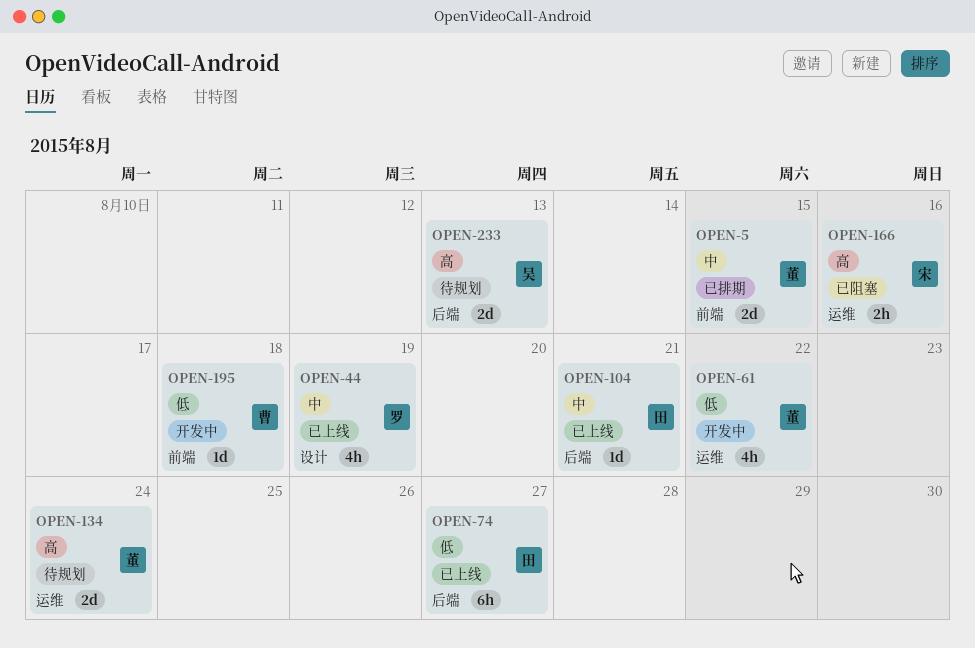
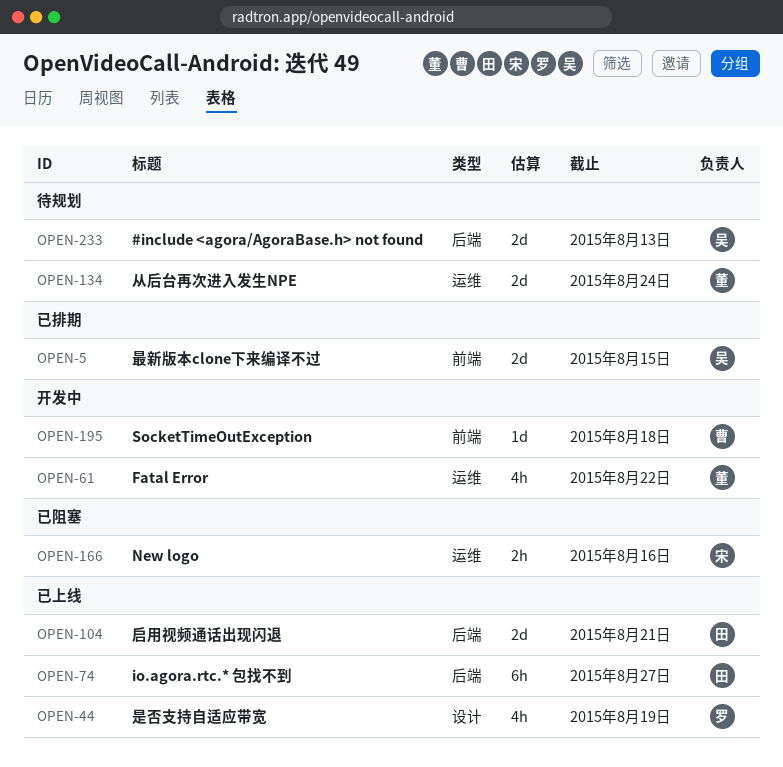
OPEN-5, owner: 董 -> 吴
OPEN-104, estimate: 1d -> 2d

